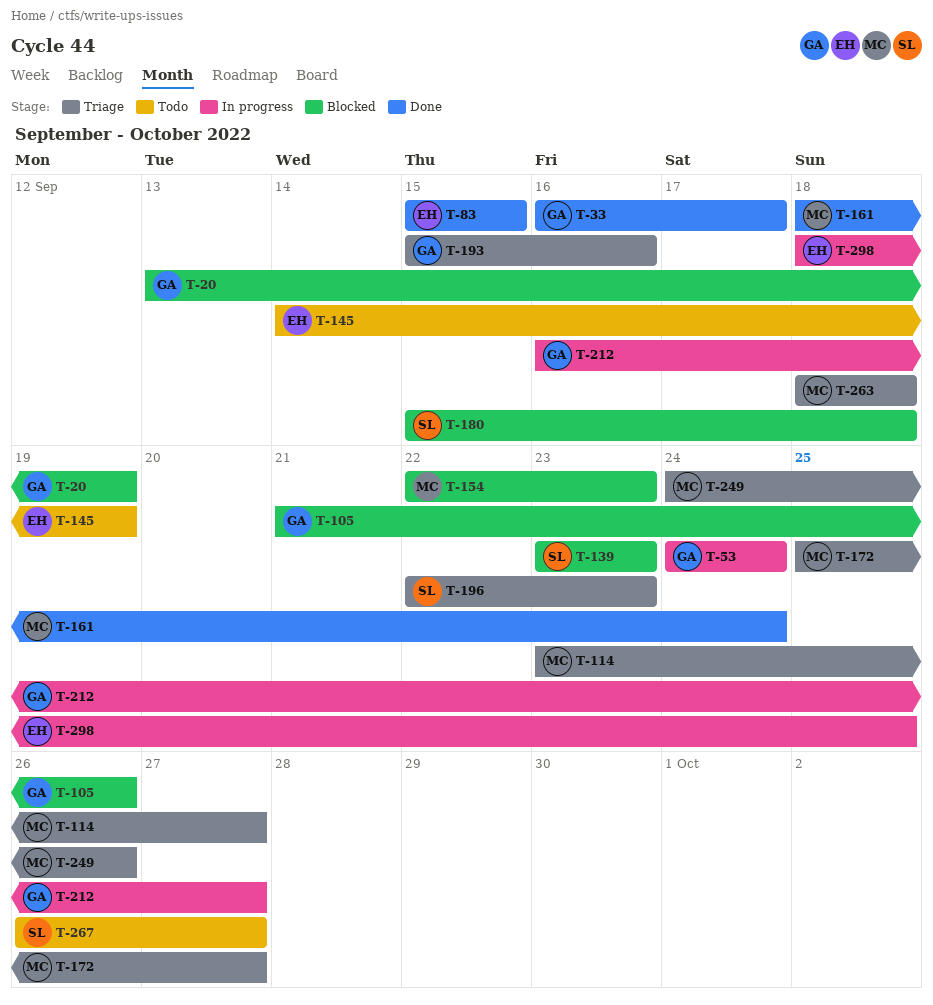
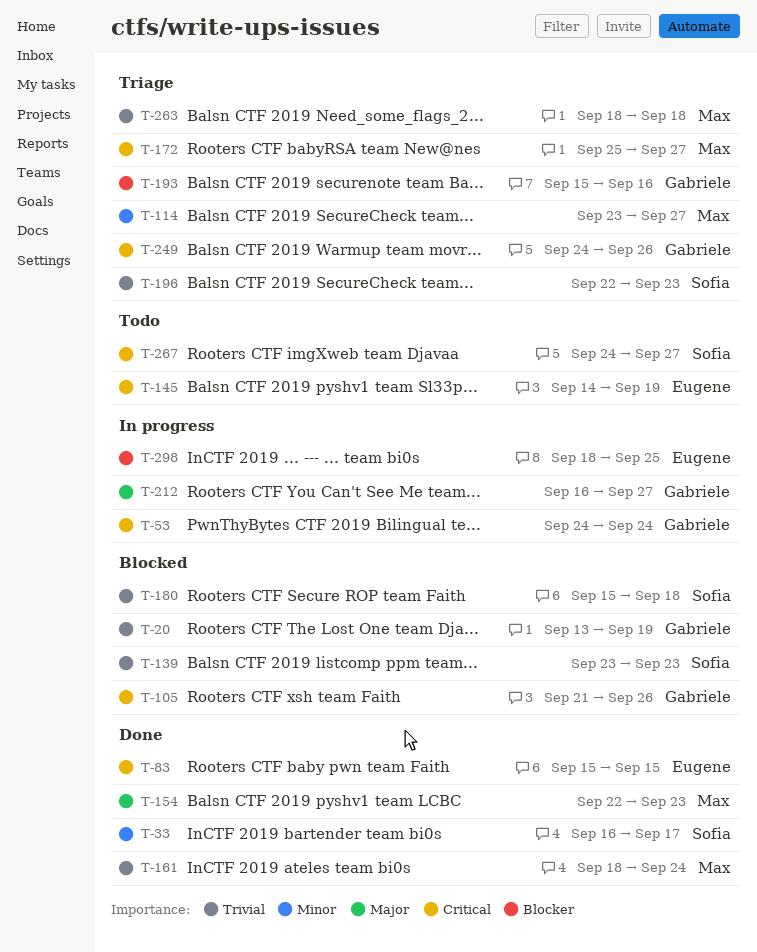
T-33, owner: Gabriele -> Sofia
T-154, status: Blocked -> Done
T-249, owner: Max -> Gabriele
T-267, start: Sep 26 -> Sep 24

